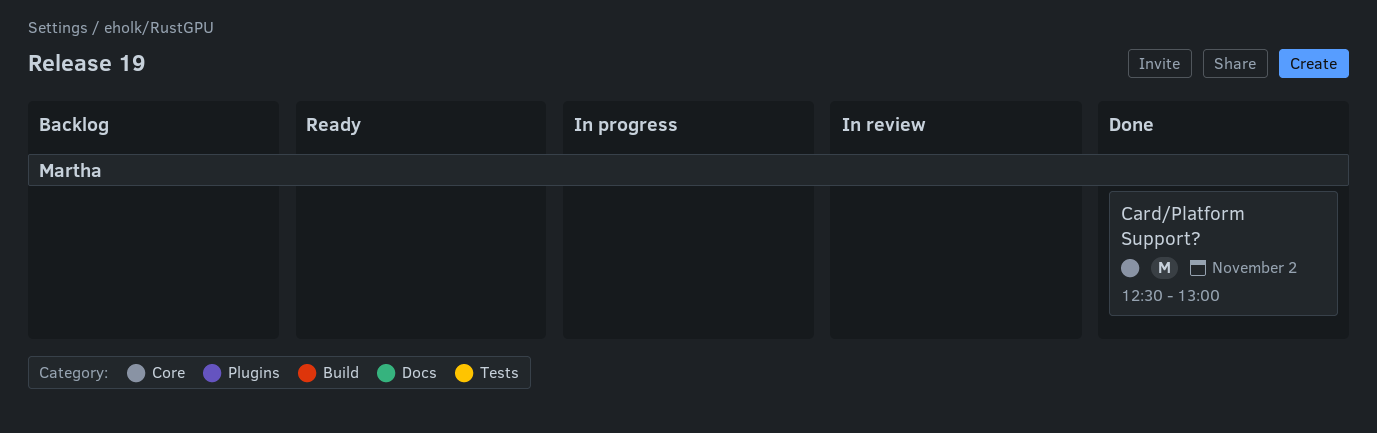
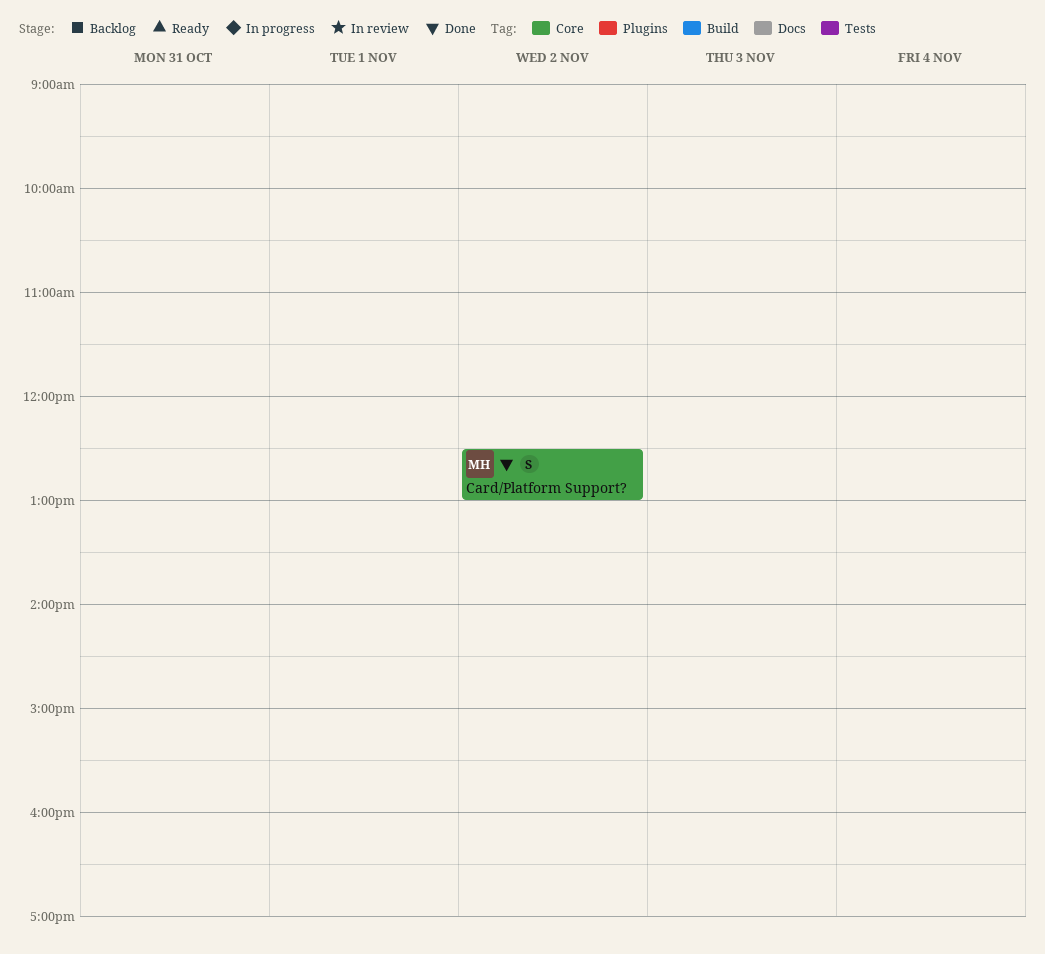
Card/Platform Support?, estimate: M -> S

